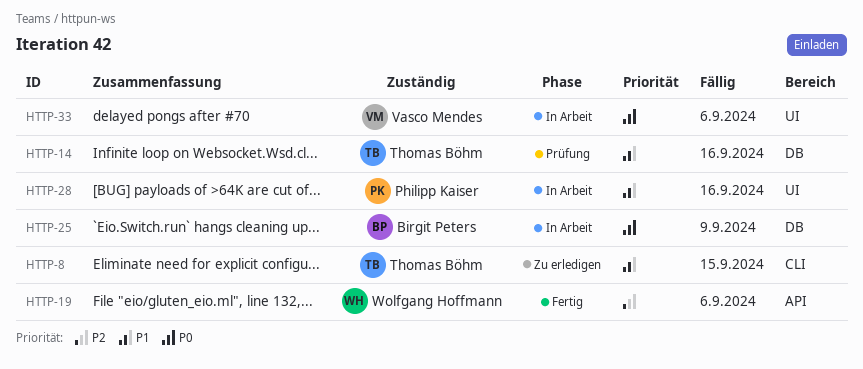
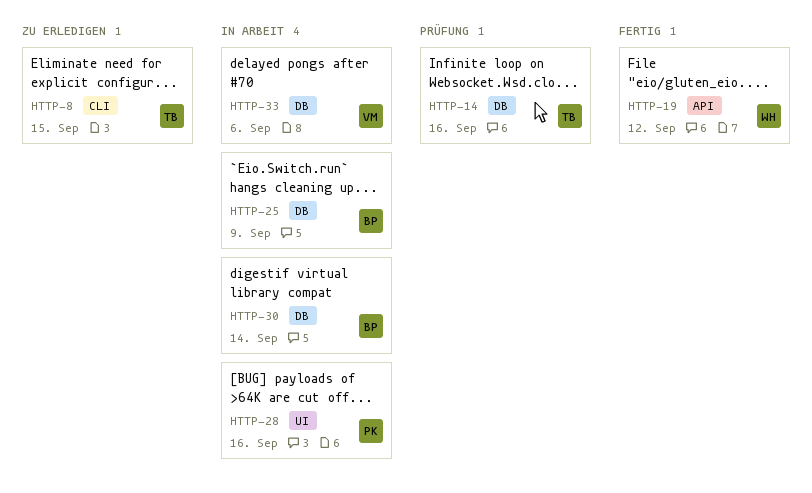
HTTP-19, due: Sep 6 -> Sep 12
HTTP-30: none -> present
HTTP-33, label: UI -> DB

